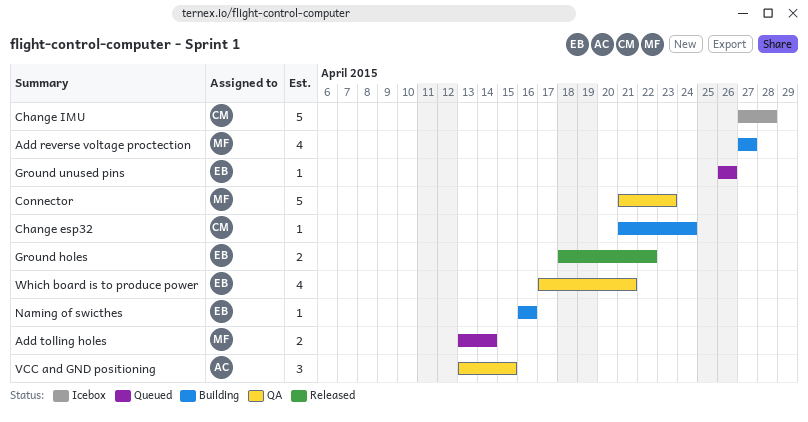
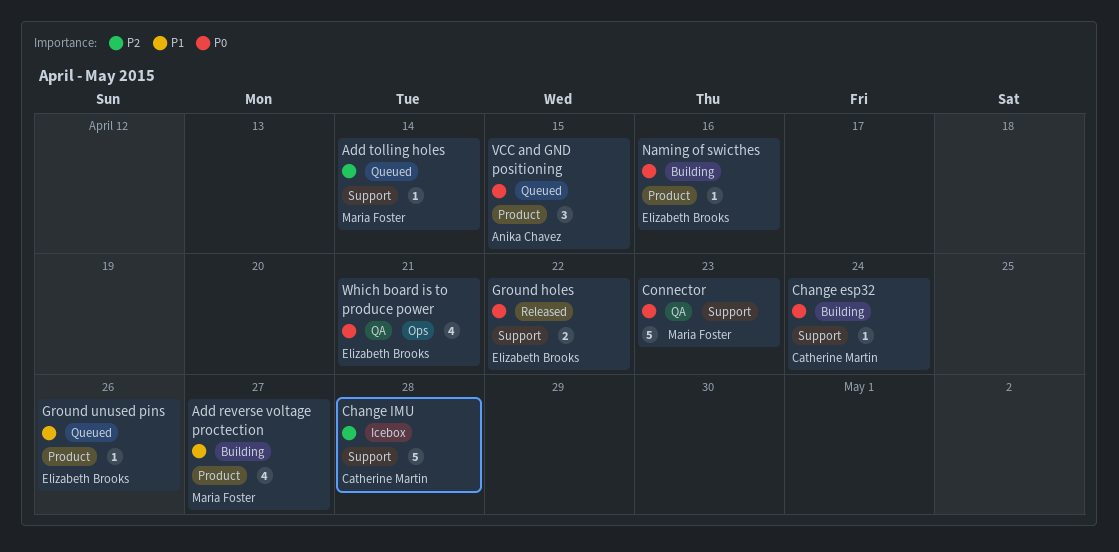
Add tolling holes, estimate: 2 -> 1
VCC and GND positioning, status: QA -> Queued

